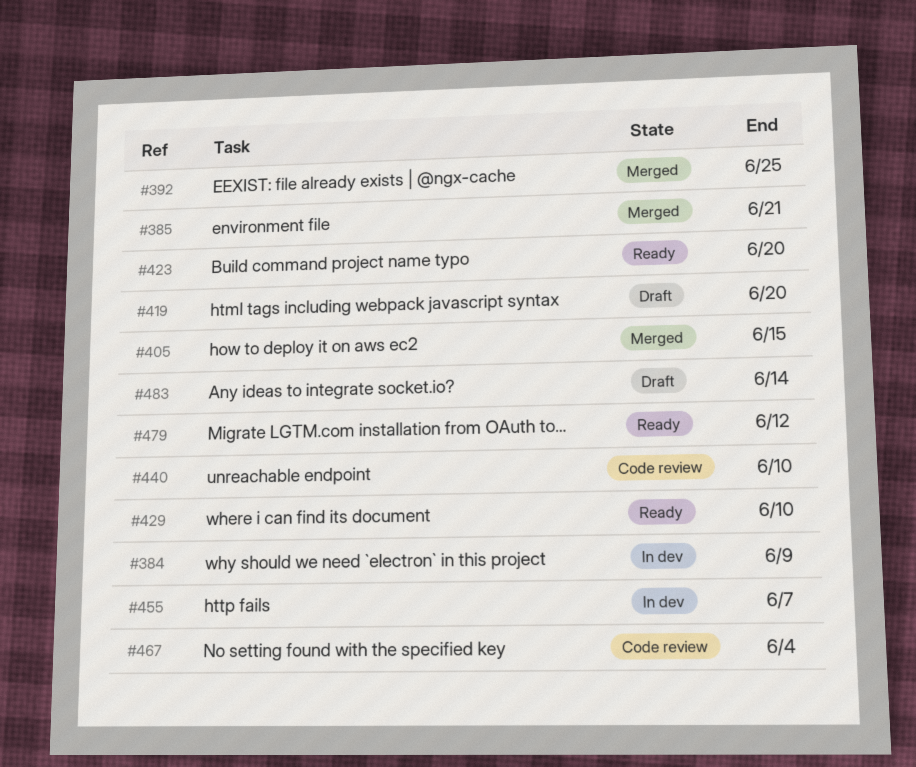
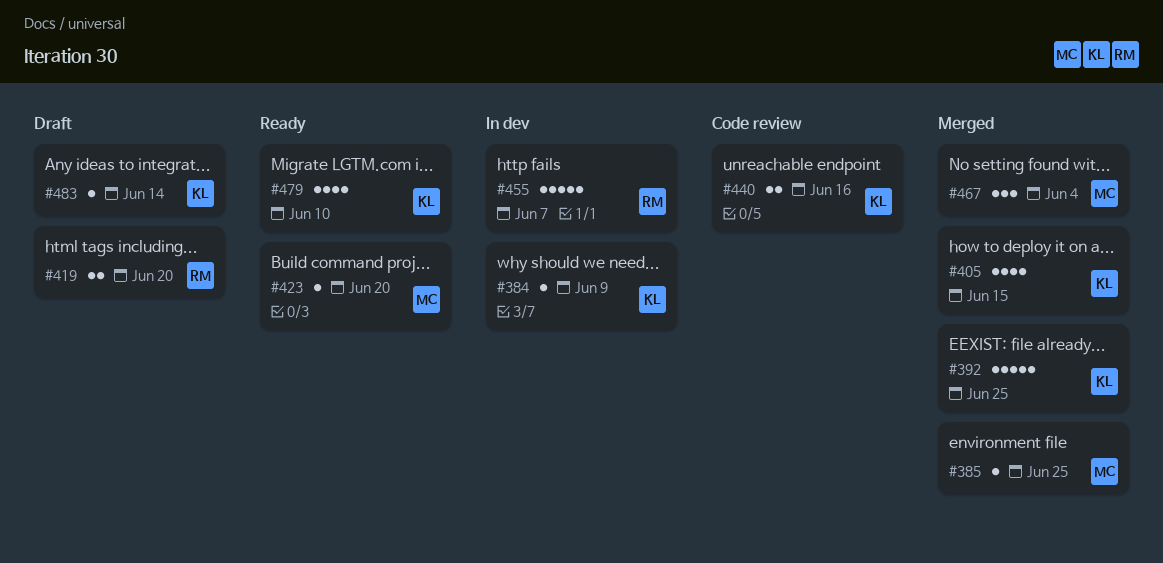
#385, due: Jun 21 -> Jun 25
#429: present -> none
#440, due: Jun 10 -> Jun 16
#467, status: Code review -> Merged
#479, due: Jun 12 -> Jun 10

